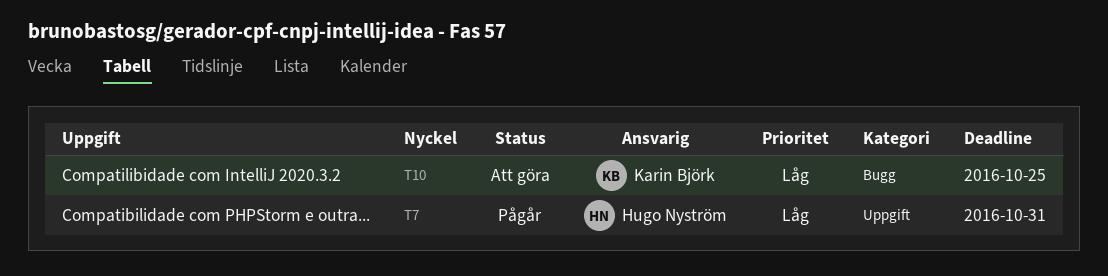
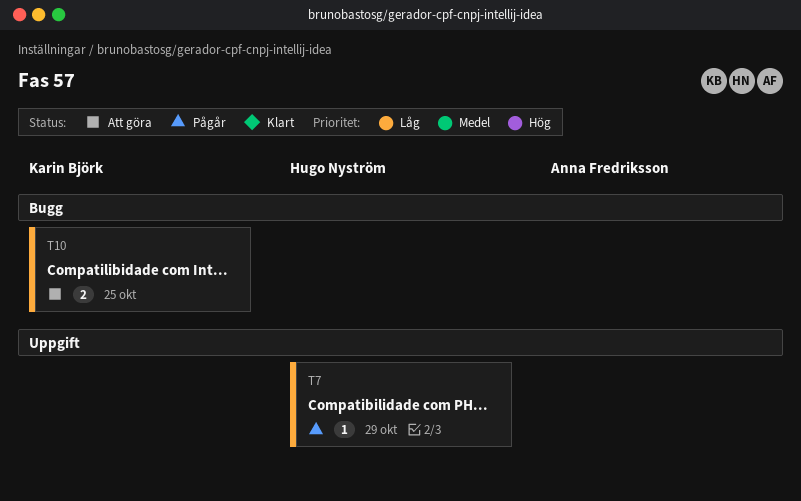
T7, due: Oct 31 -> Oct 29

